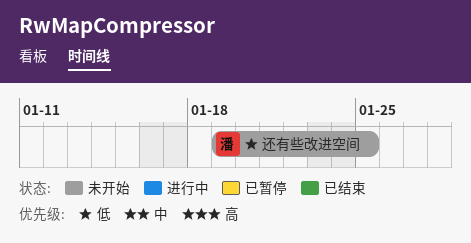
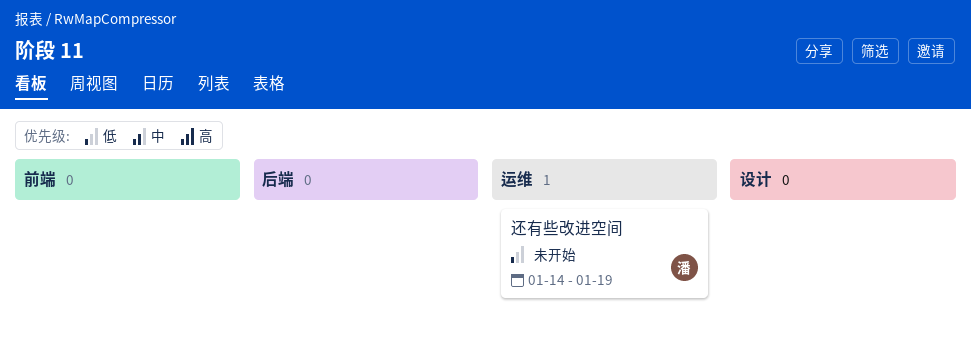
还有些改进空间, start: Jan 19 -> Jan 14
还有些改进空间, due: Jan 25 -> Jan 19

